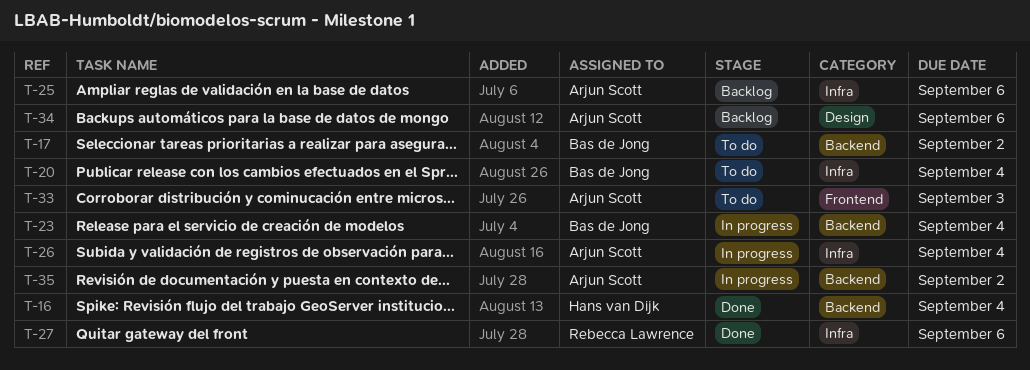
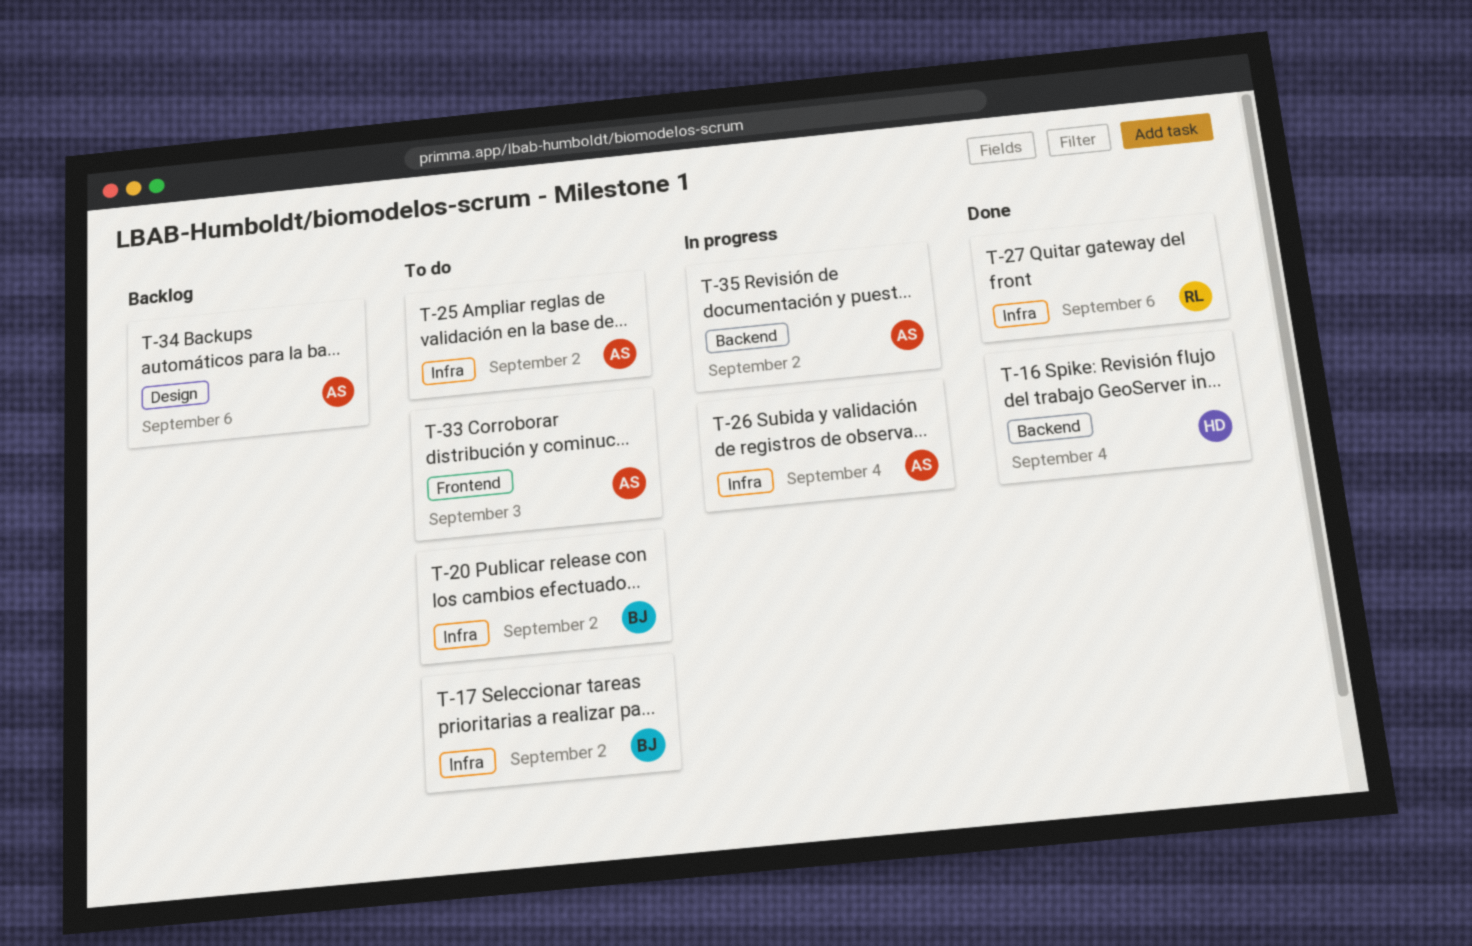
T-17, label: Backend -> Infra
T-20, due: Sep 4 -> Sep 2
T-23: present -> none
T-25, status: Backlog -> To do
T-25, due: Sep 6 -> Sep 2

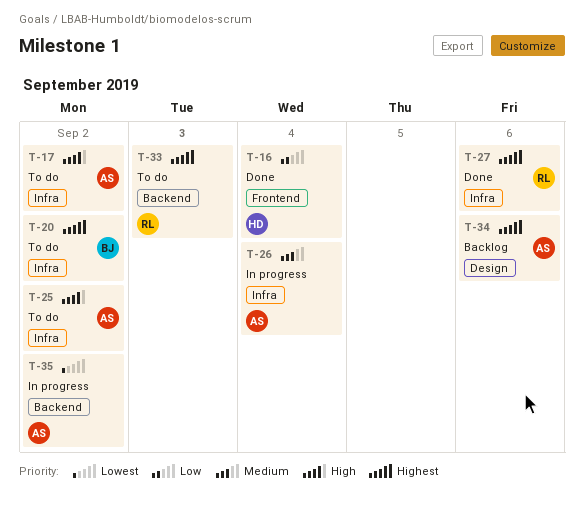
T-16, label: Backend -> Frontend
T-17, owner: BJ -> AS
T-33, owner: AS -> RL
T-33, label: Frontend -> Backend

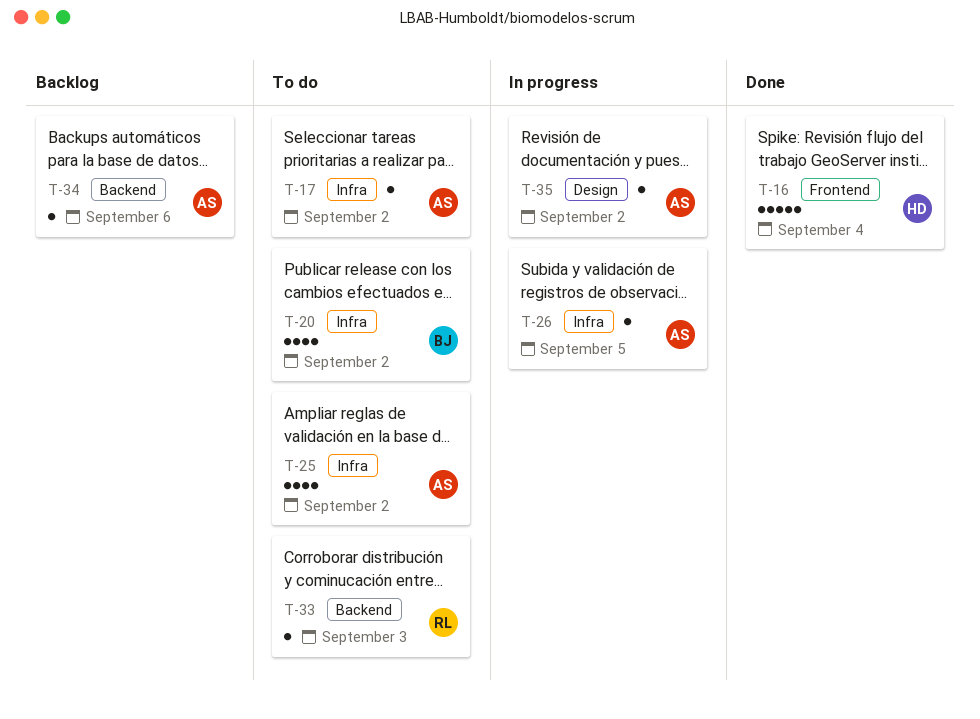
T-26, due: Sep 4 -> Sep 5
T-27: present -> none
T-34, label: Design -> Backend
T-35, label: Backend -> Design

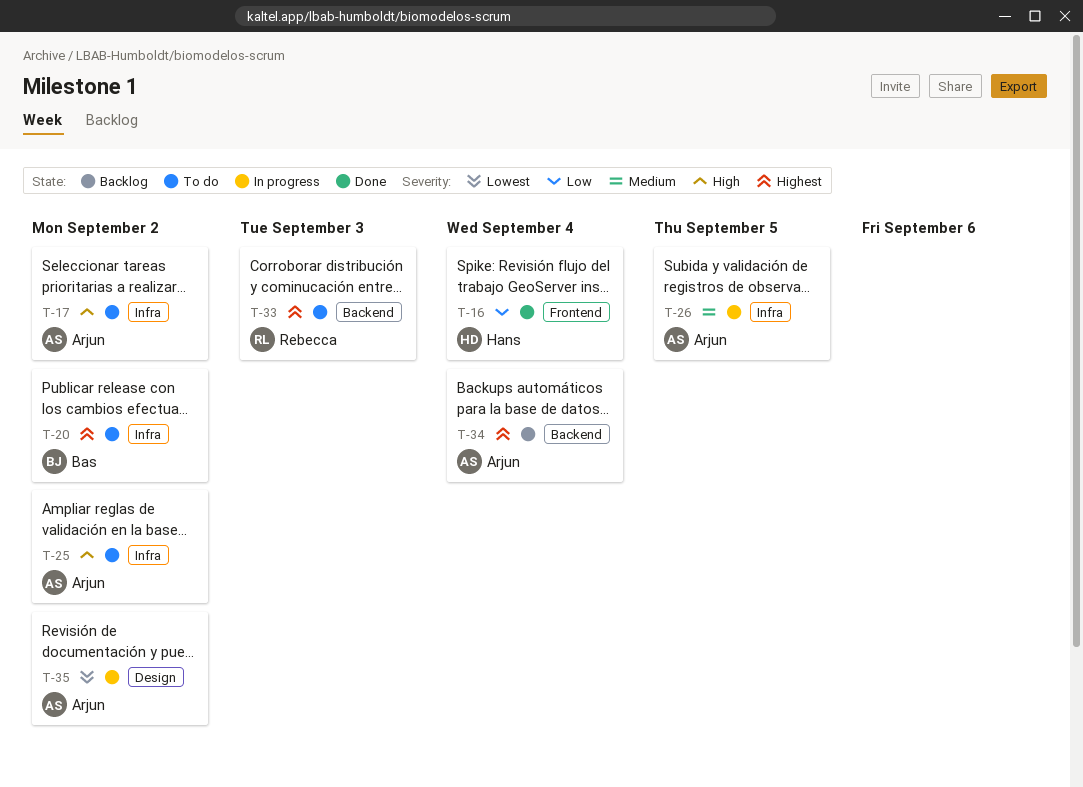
T-34, due: Sep 6 -> Sep 4

